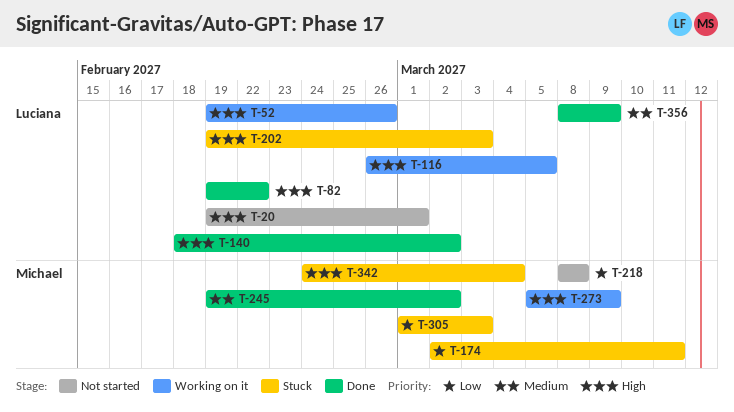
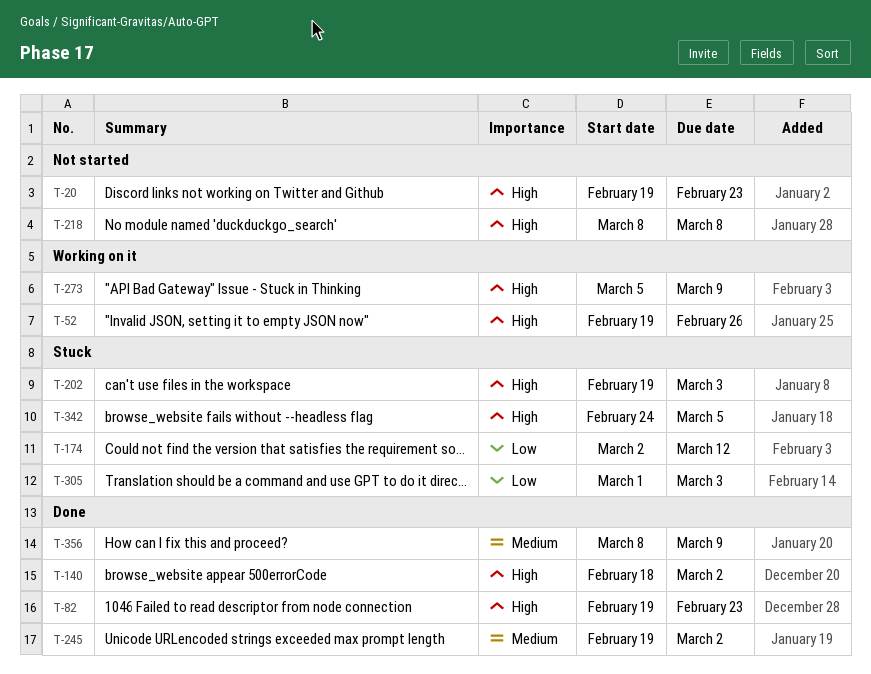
T-20, due: Mar 1 -> Feb 23
T-82, due: Feb 22 -> Feb 23
T-116: present -> none
T-174, due: Mar 11 -> Mar 12
T-218, priority: Low -> High
T-342, due: Mar 4 -> Mar 5

